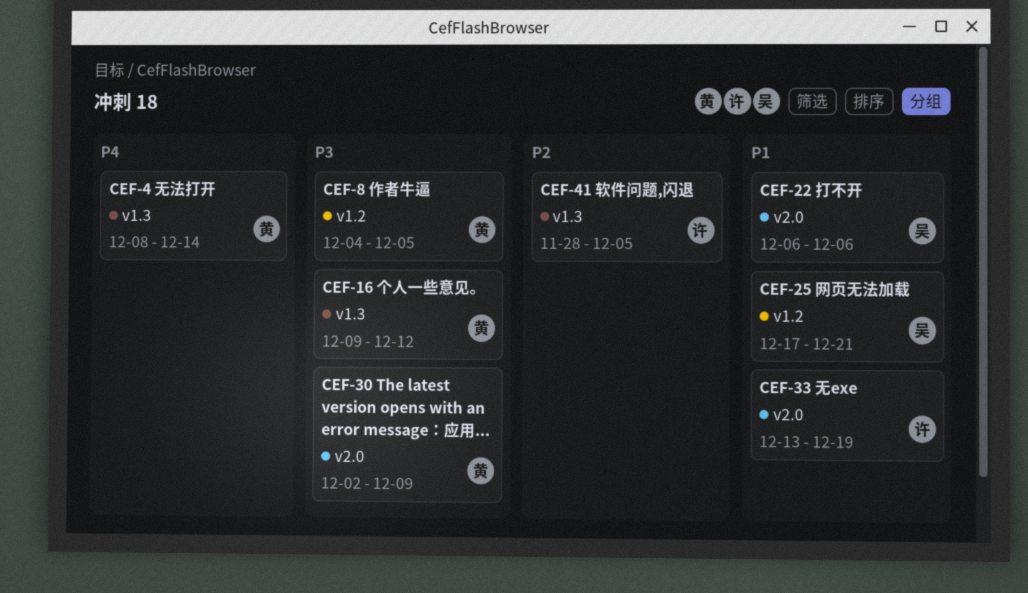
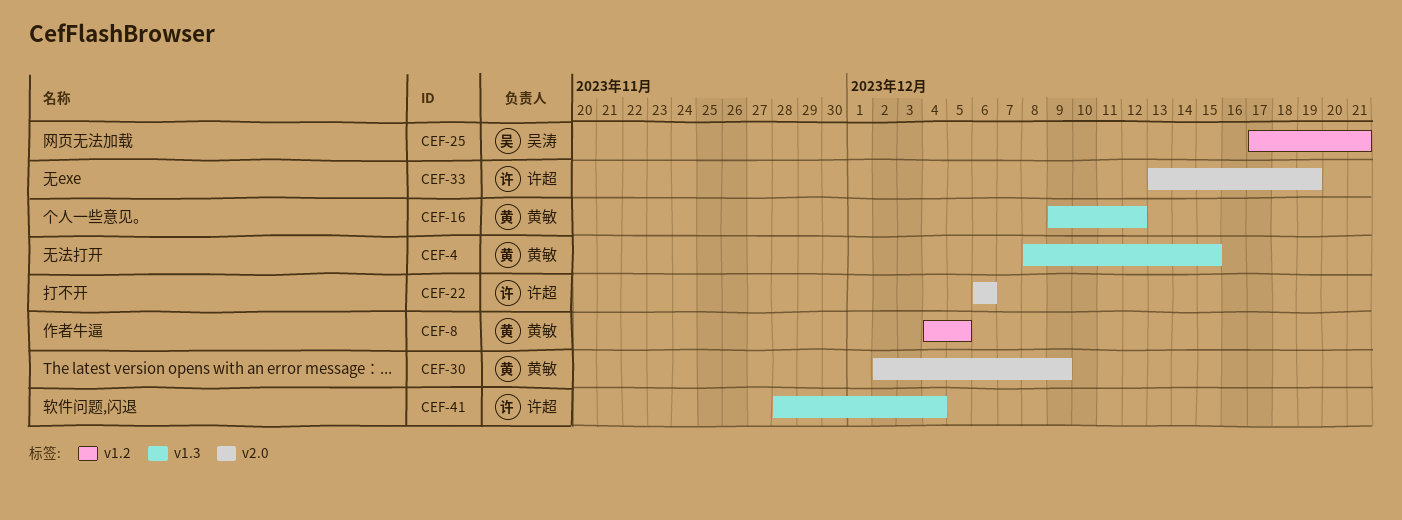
CEF-4, due: Dec 14 -> Dec 15
CEF-22, owner: 吴涛 -> 许超
CEF-41, due: Dec 5 -> Dec 4

